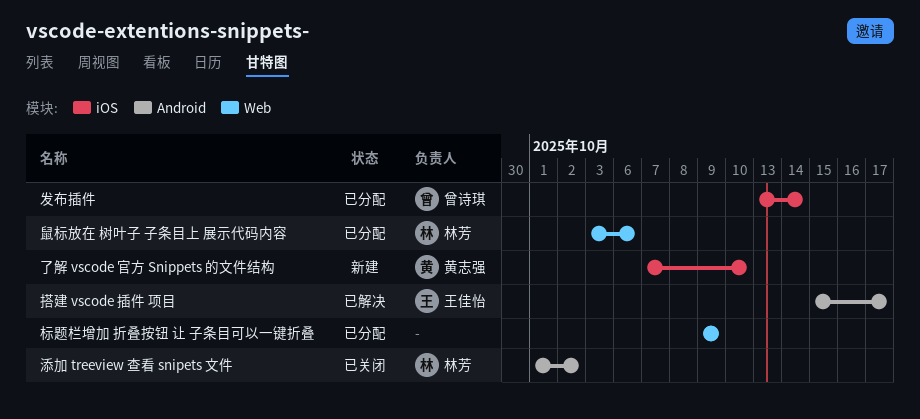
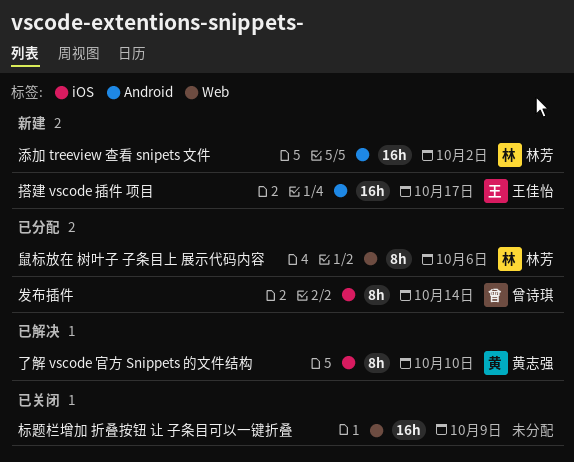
了解 vscode 官方 Snippets 的文件结构, status: 新建 -> 已解决
搭建 vscode 插件 项目, status: 已解决 -> 新建
标题栏增加 折叠按钮 让 子条目可以一键折叠, status: 已分配 -> 已关闭
添加 treeview 查看 snipets 文件, status: 已关闭 -> 新建

